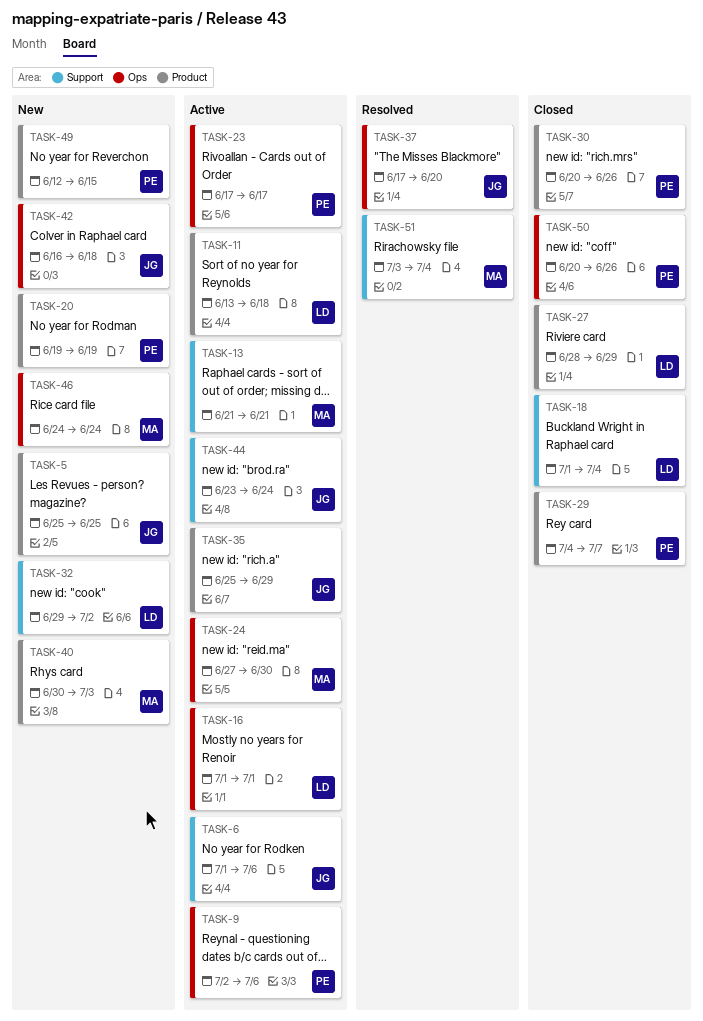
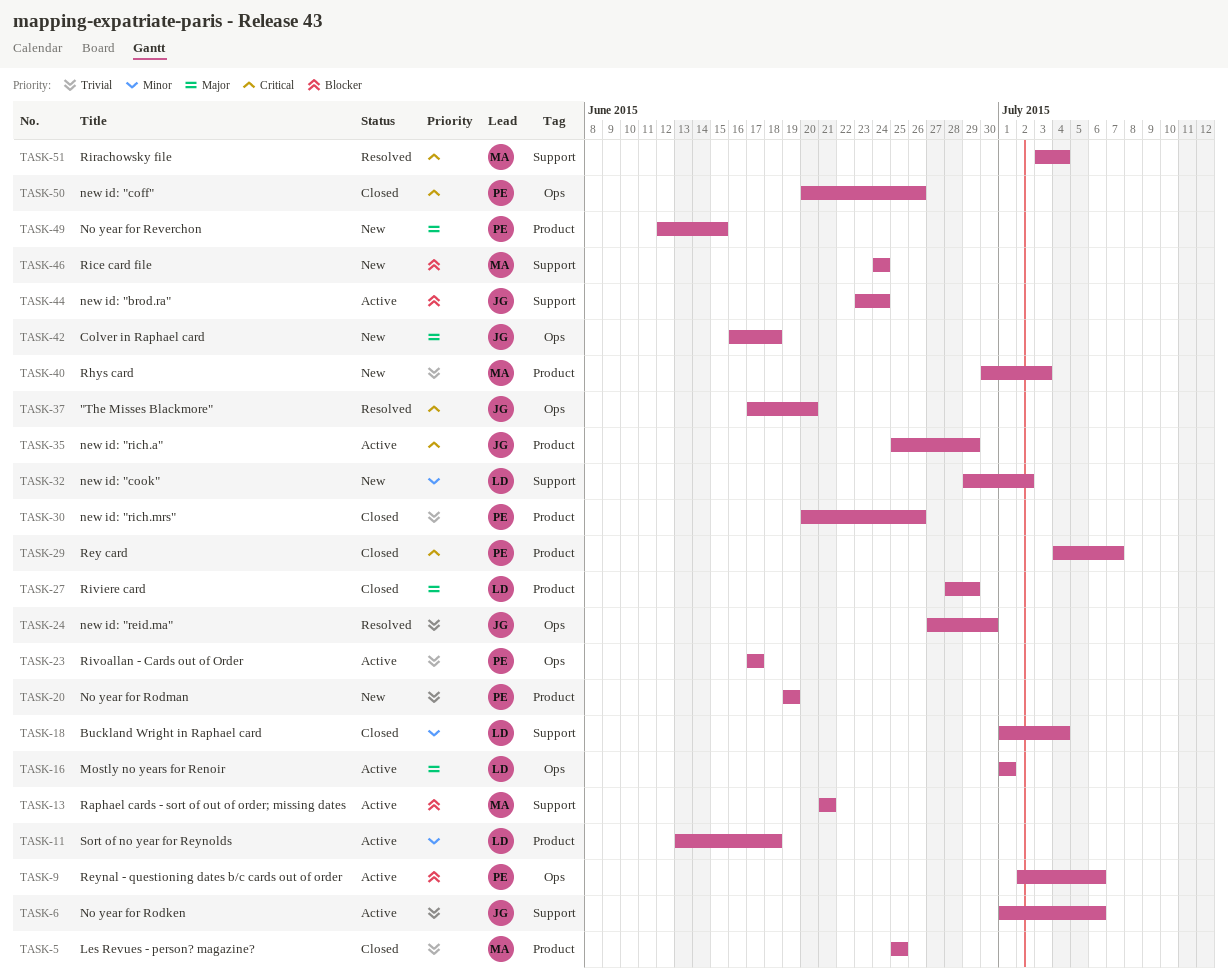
TASK-5, status: New -> Closed
TASK-5, owner: JG -> MA
TASK-24, status: Active -> Resolved
TASK-24, owner: MA -> JG
TASK-46, label: Ops -> Support

